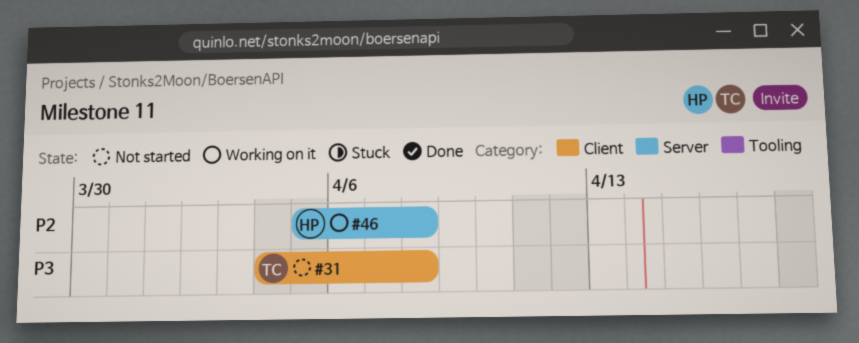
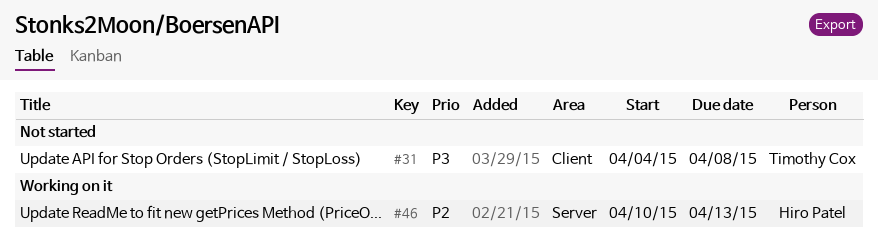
#46, start: Apr 5 -> Apr 10
#46, due: Apr 8 -> Apr 13

